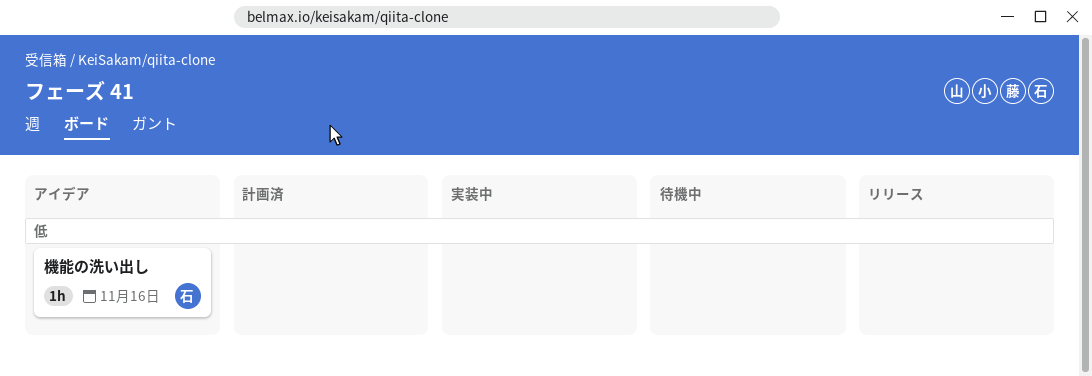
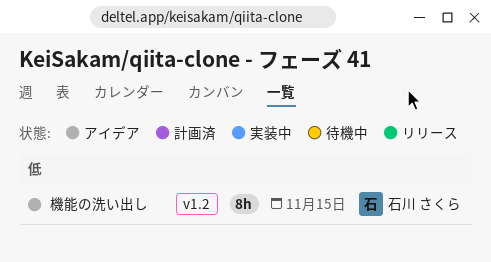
機能の洗い出し, estimate: 1h -> 8h
機能の洗い出し, due: Nov 16 -> Nov 15

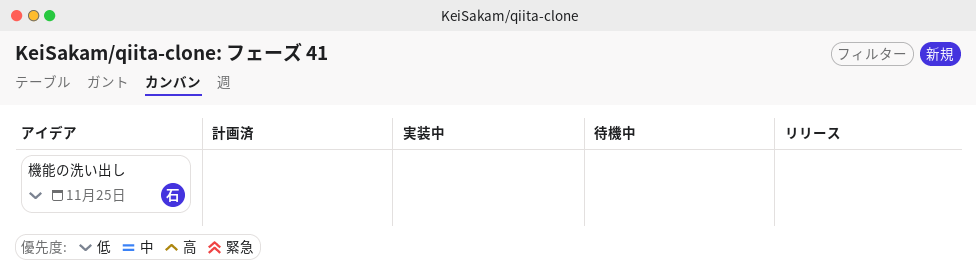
機能の洗い出し, due: Nov 15 -> Nov 25

